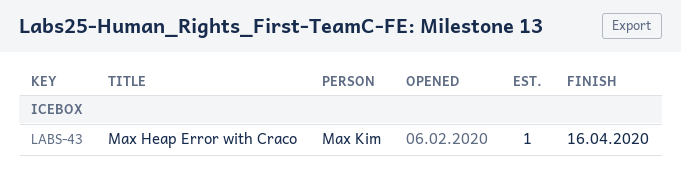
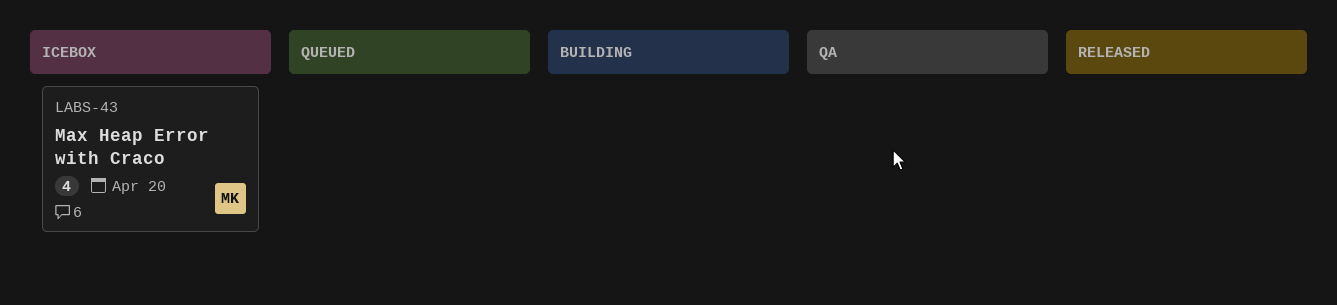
LABS-43, estimate: 1 -> 4
LABS-43, due: Apr 16 -> Apr 20

